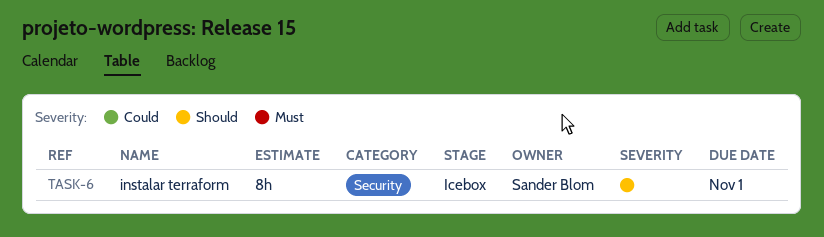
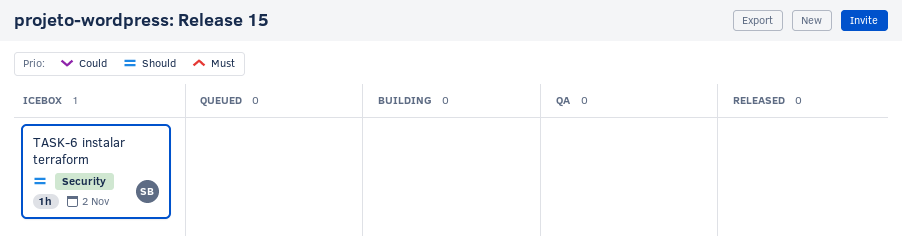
TASK-6, estimate: 8h -> 1h
TASK-6, due: Nov 1 -> Nov 2

